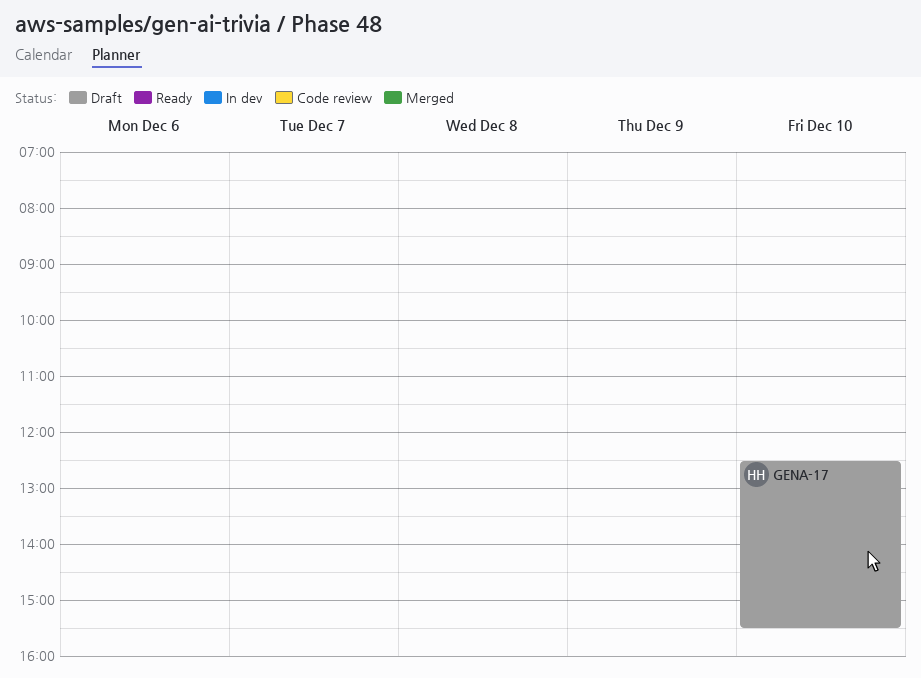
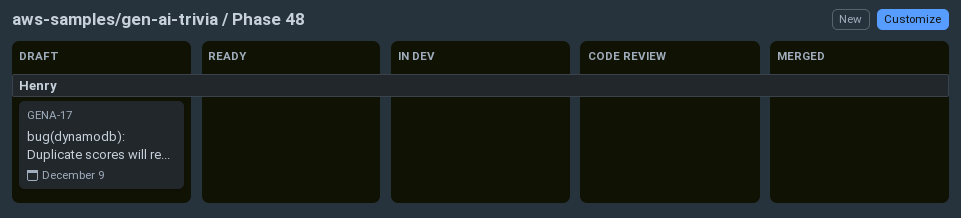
GENA-17, day: Dec 10 -> Dec 9

